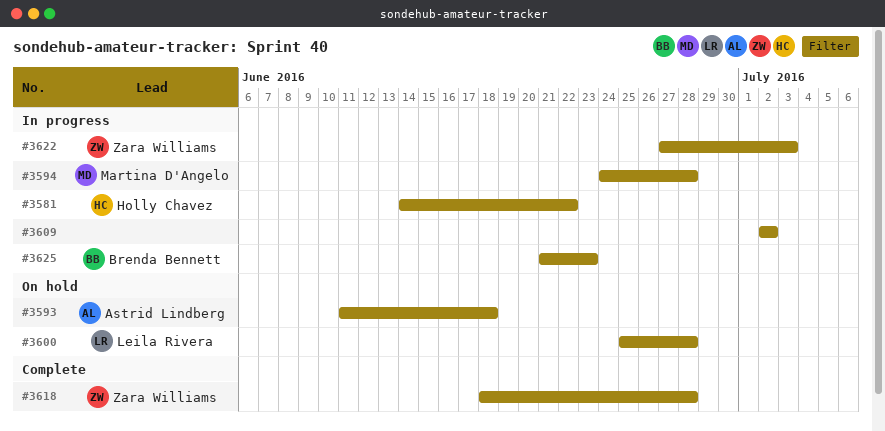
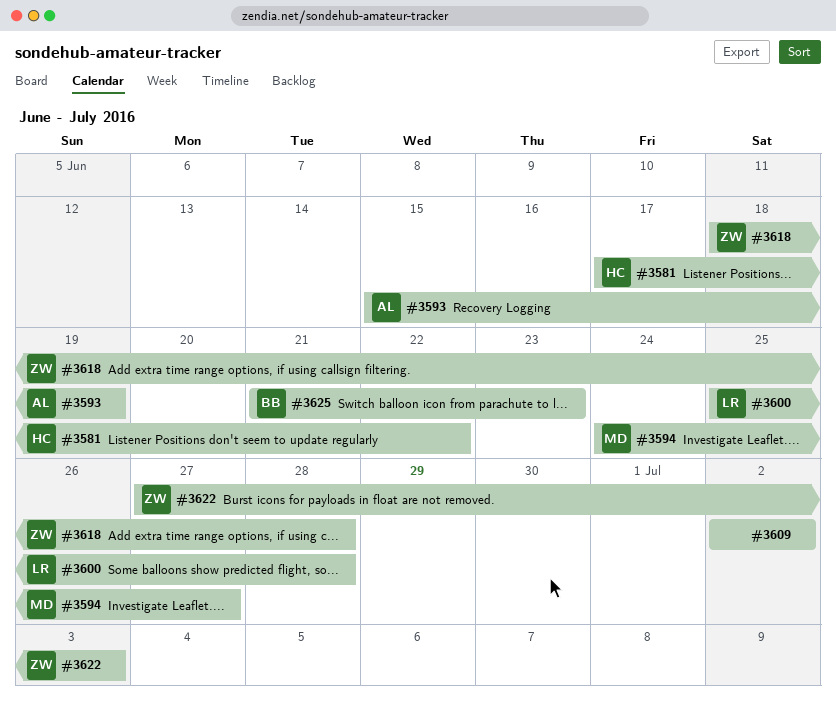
#3581, start: Jun 14 -> Jun 17
#3593, start: Jun 11 -> Jun 15
#3593, due: Jun 18 -> Jun 19
#3594, due: Jun 28 -> Jun 27

